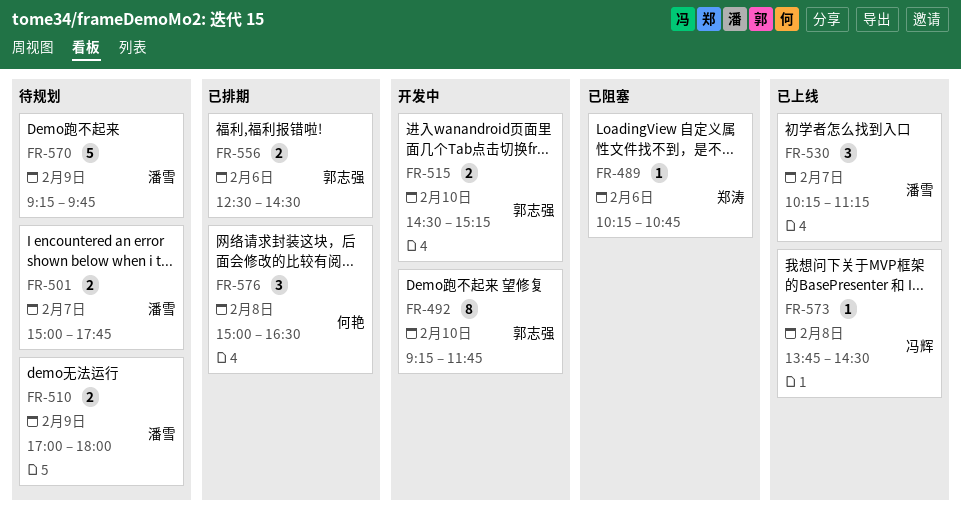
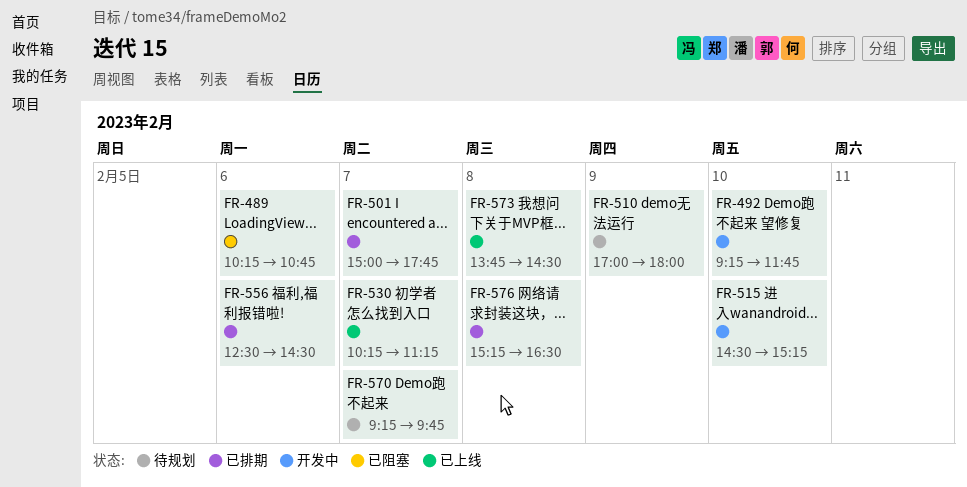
FR-501, status: 待规划 -> 已排期
FR-570, day: Feb 9 -> Feb 7
FR-576, begins: 15:00 -> 15:15

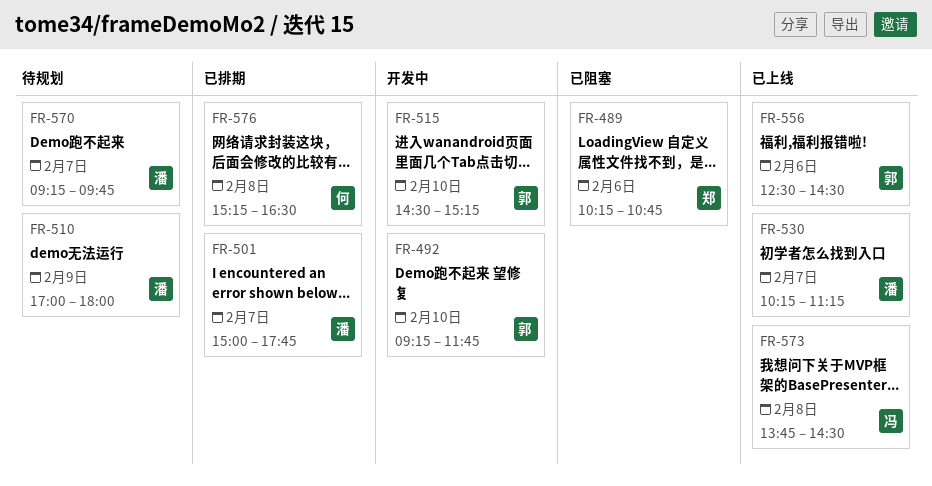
FR-556, status: 已排期 -> 已上线

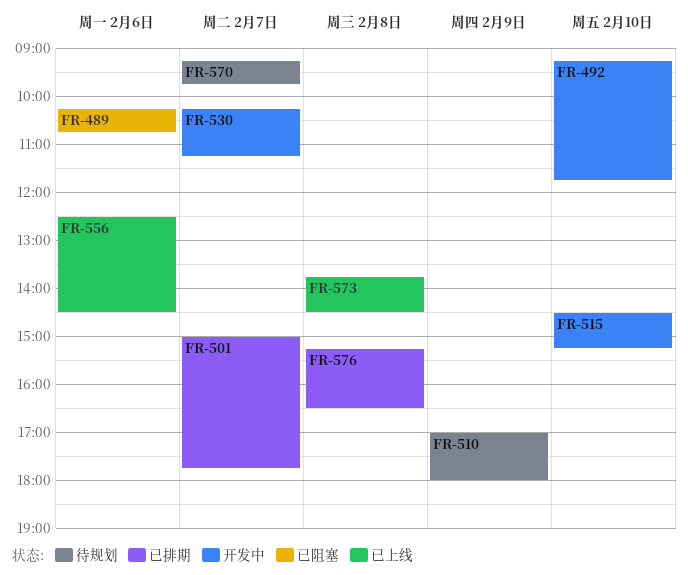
FR-530, status: 已上线 -> 开发中

